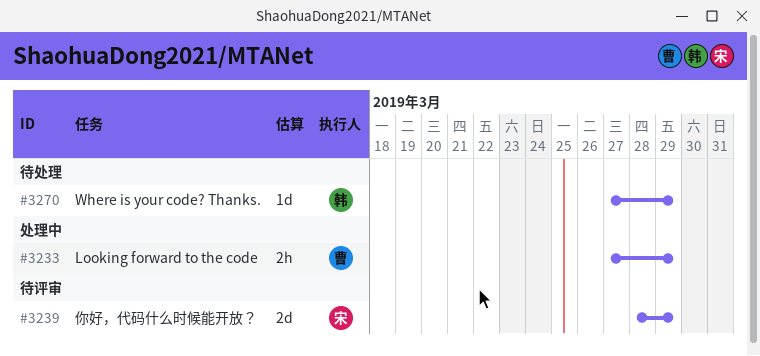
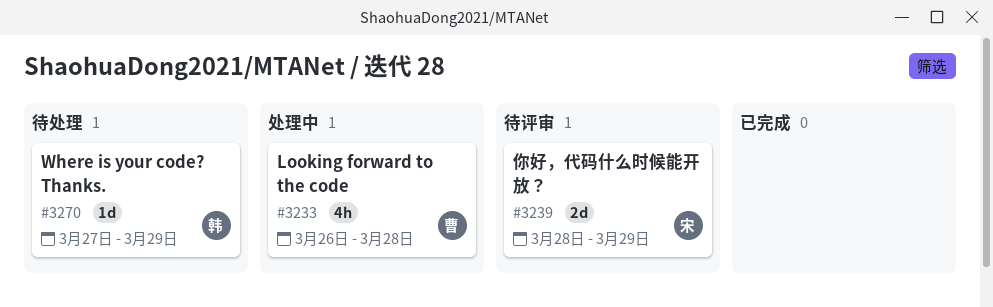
#3233, estimate: 2h -> 4h
#3233, start: Mar 27 -> Mar 26
#3233, due: Mar 29 -> Mar 28

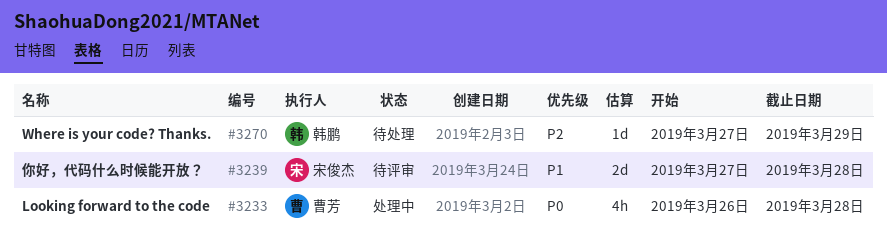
#3239, start: Mar 28 -> Mar 27
#3239, due: Mar 29 -> Mar 28

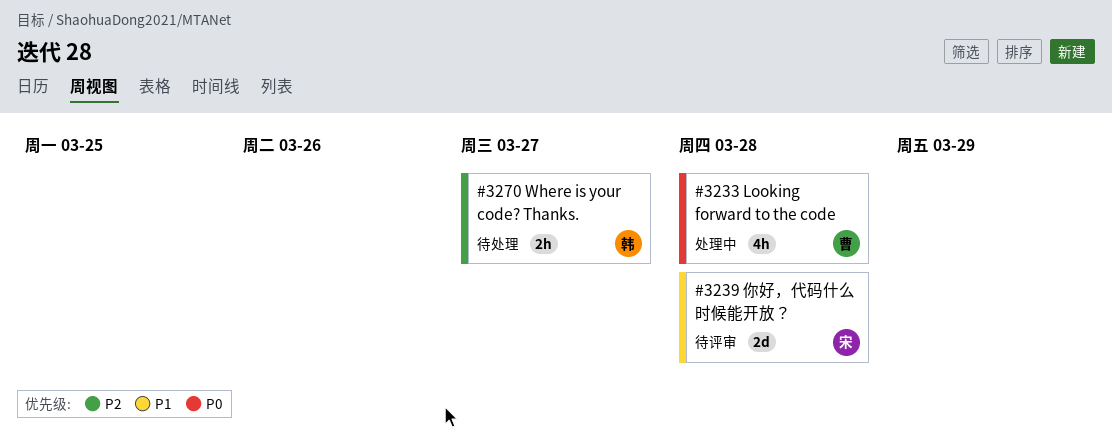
#3270, estimate: 1d -> 2h
#3270, due: Mar 29 -> Mar 27

